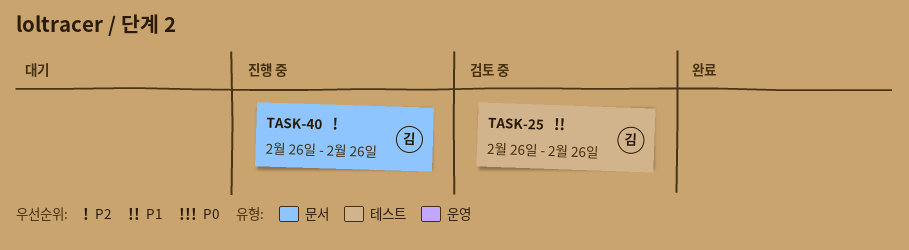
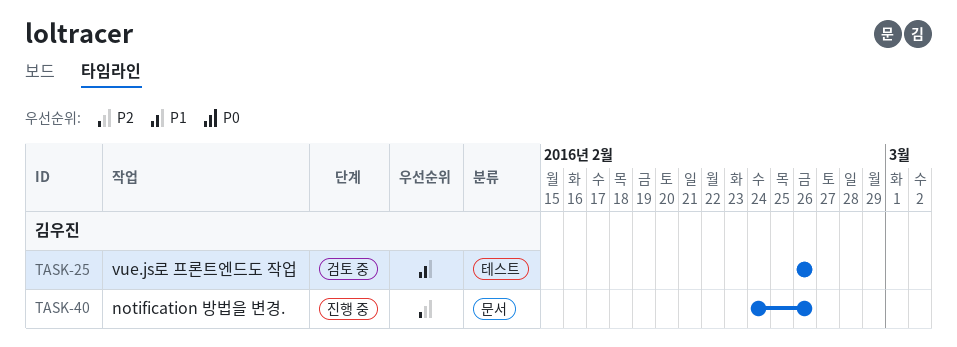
TASK-40, start: Feb 26 -> Feb 24

